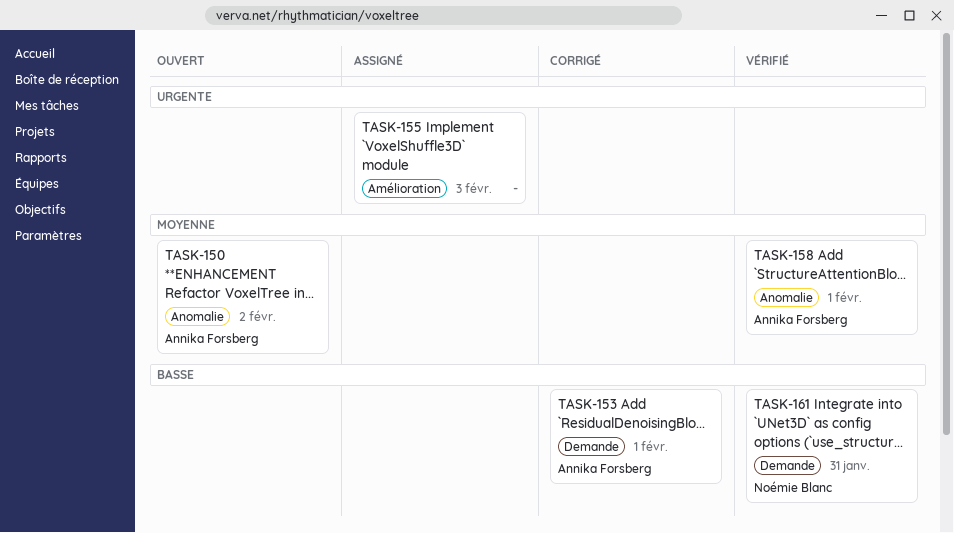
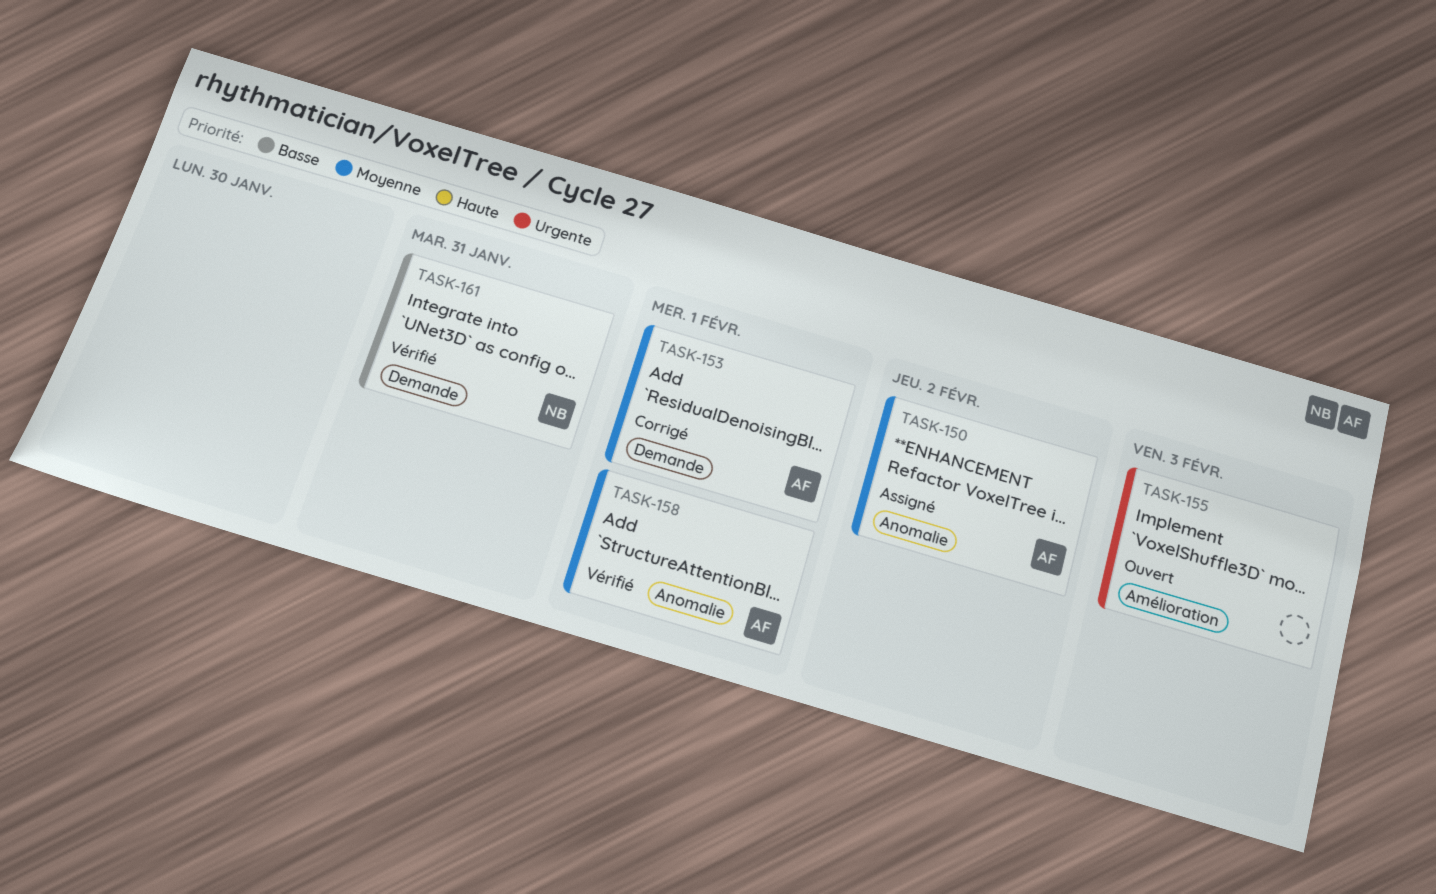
TASK-150, status: Ouvert -> Assigné
TASK-153, priority: Basse -> Moyenne
TASK-155, status: Assigné -> Ouvert

